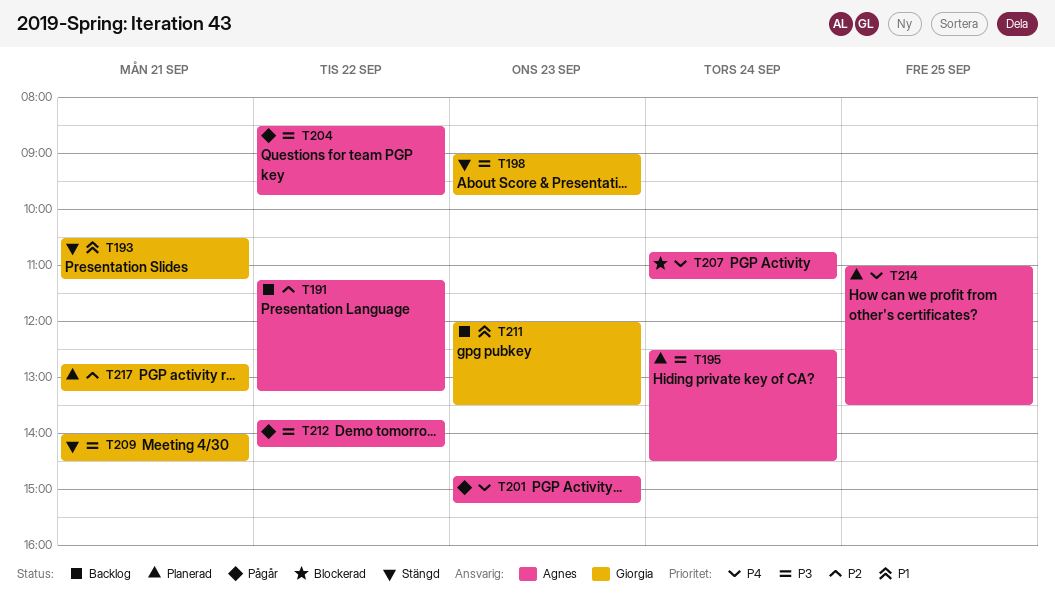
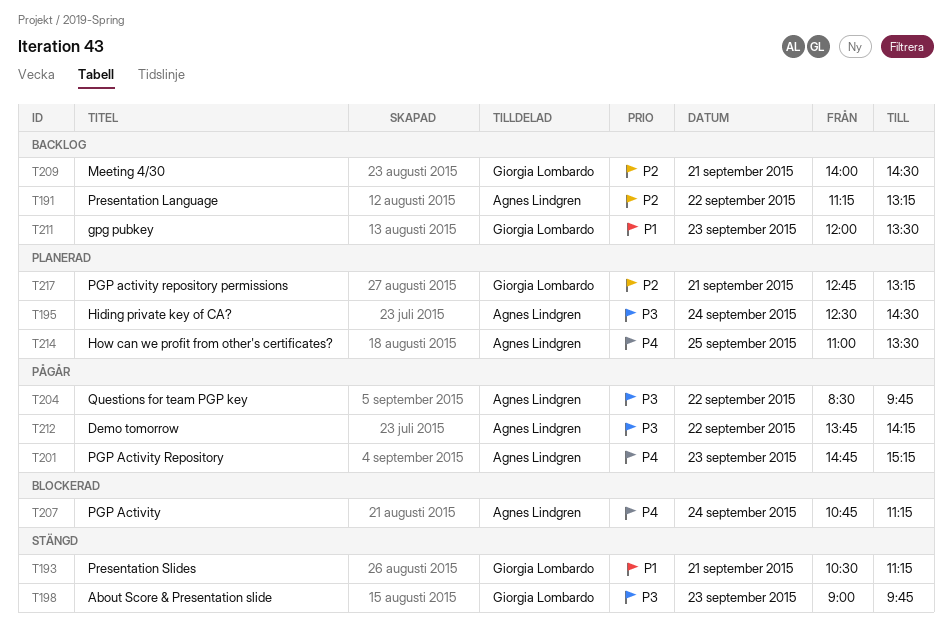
T209, status: Stängd -> Backlog
T209, priority: P3 -> P2

